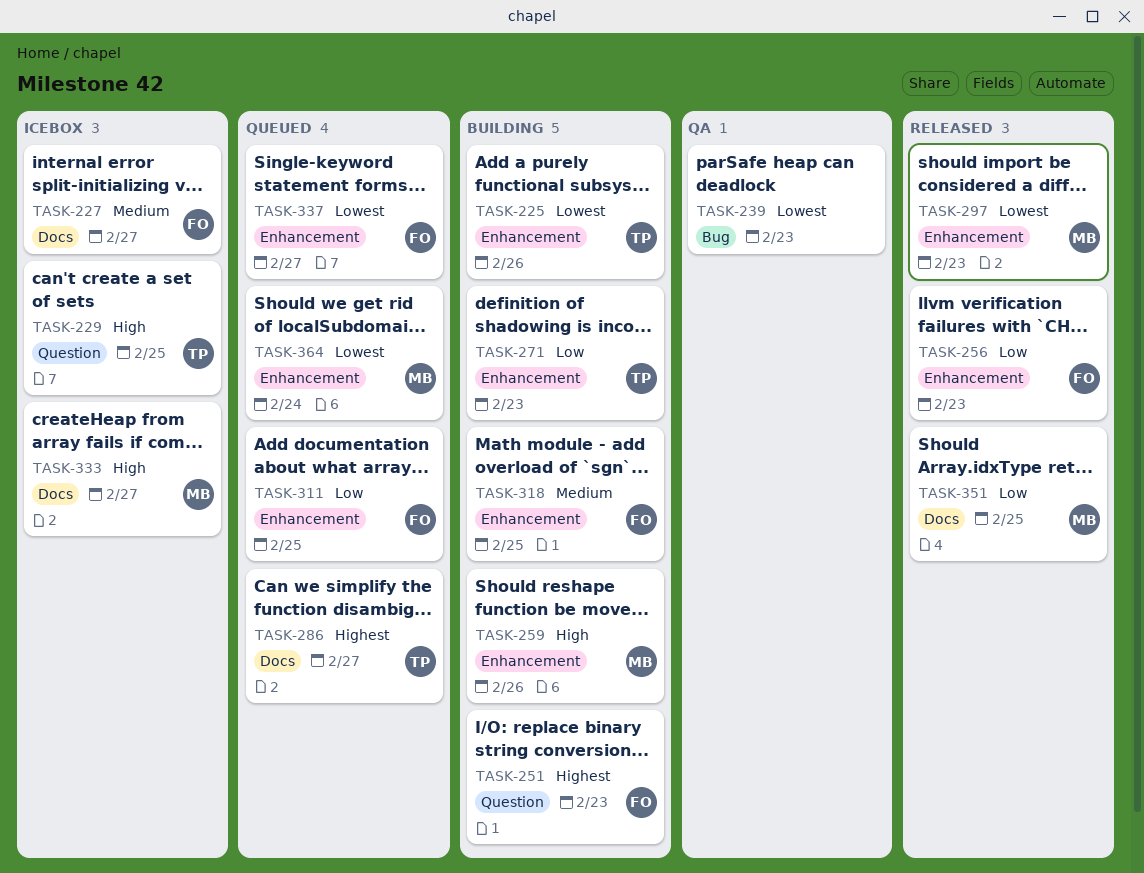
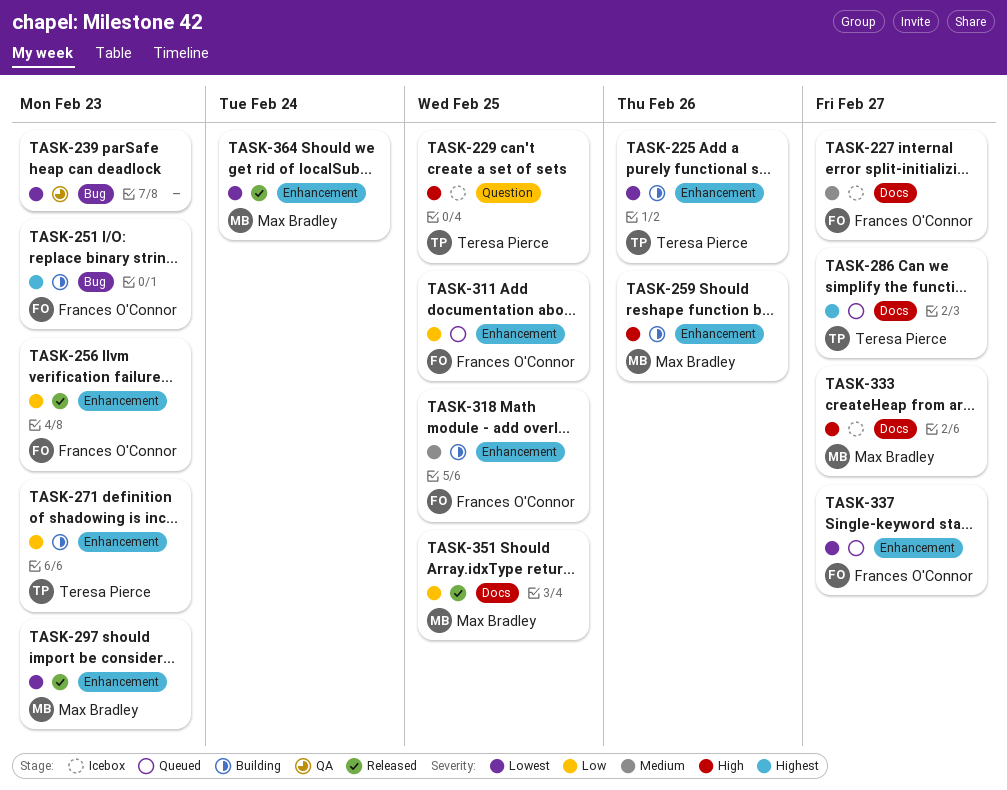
TASK-251, label: Question -> Bug
TASK-364, status: Queued -> Released

